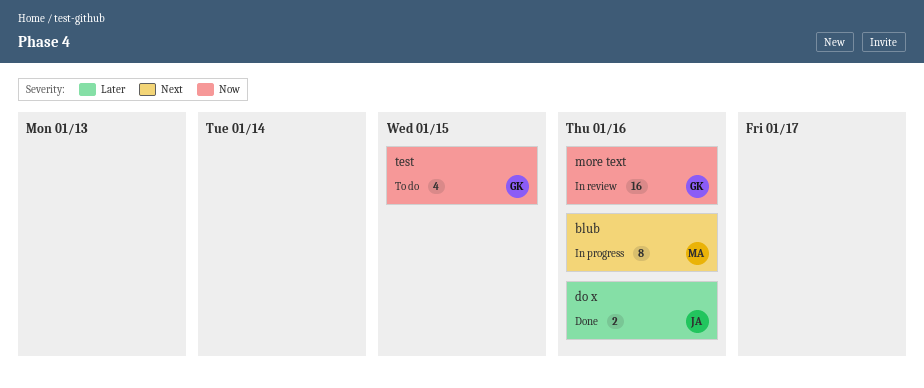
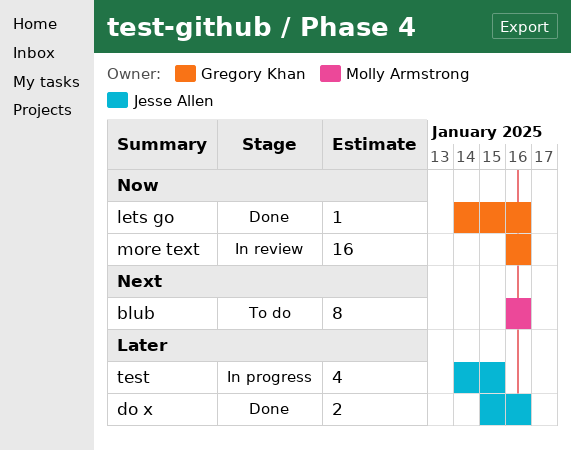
blub, status: In progress -> To do
lets go: none -> present
test, status: To do -> In progress
test, owner: Gregory Khan -> Jesse Allen
test, priority: Now -> Later

